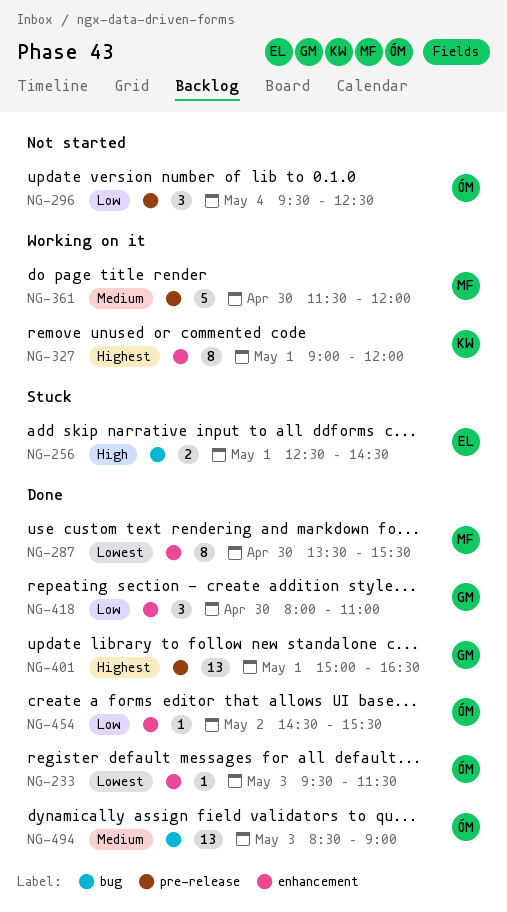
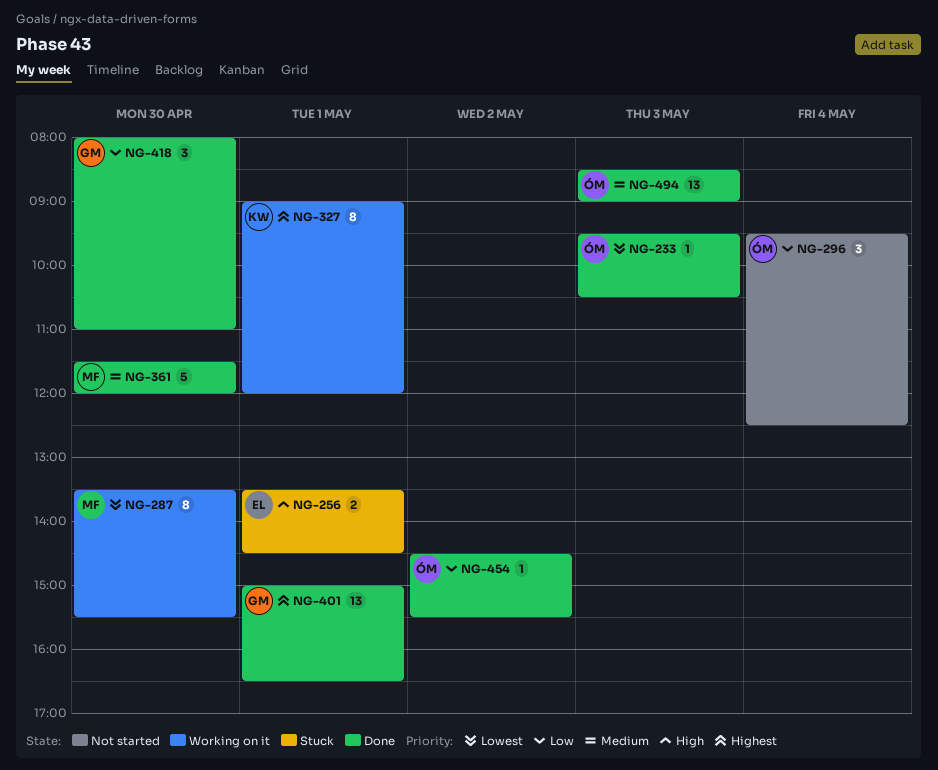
NG-233, ends: 11:30 -> 10:30
NG-256, begins: 12:30 -> 13:30
NG-287, status: Done -> Working on it
NG-361, status: Working on it -> Done

